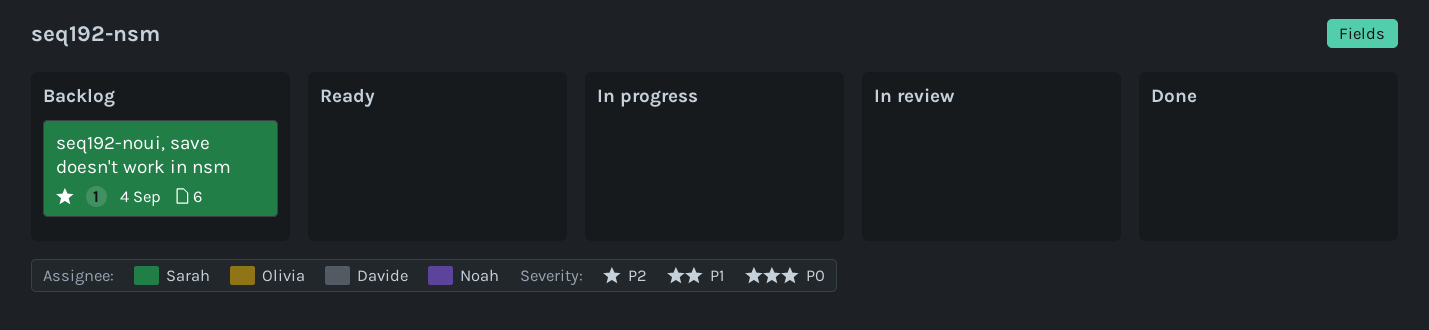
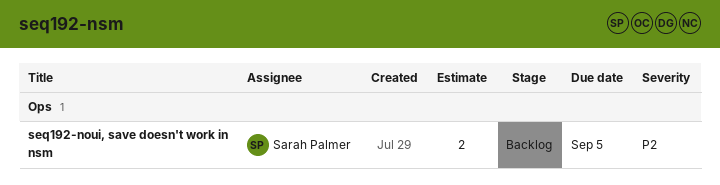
seq192-noui, save doesn't work in nsm, estimate: 1 -> 2
seq192-noui, save doesn't work in nsm, due: Sep 4 -> Sep 5

